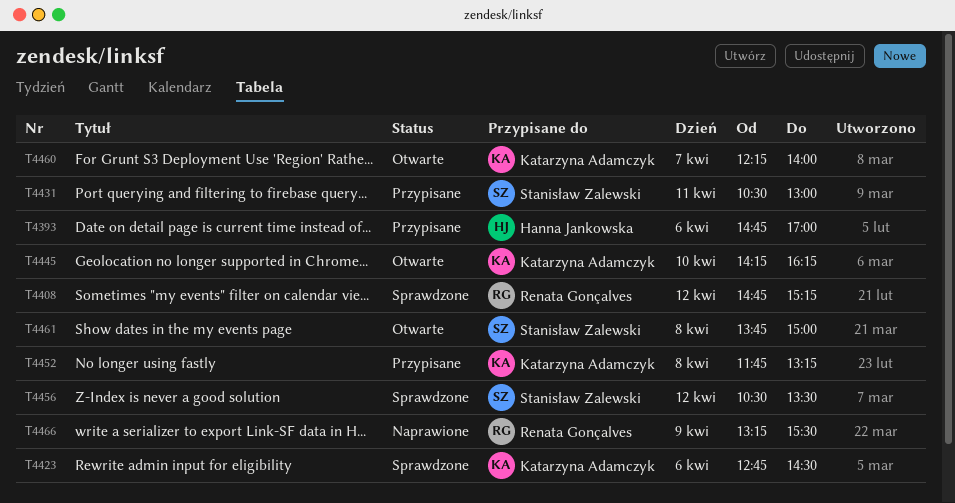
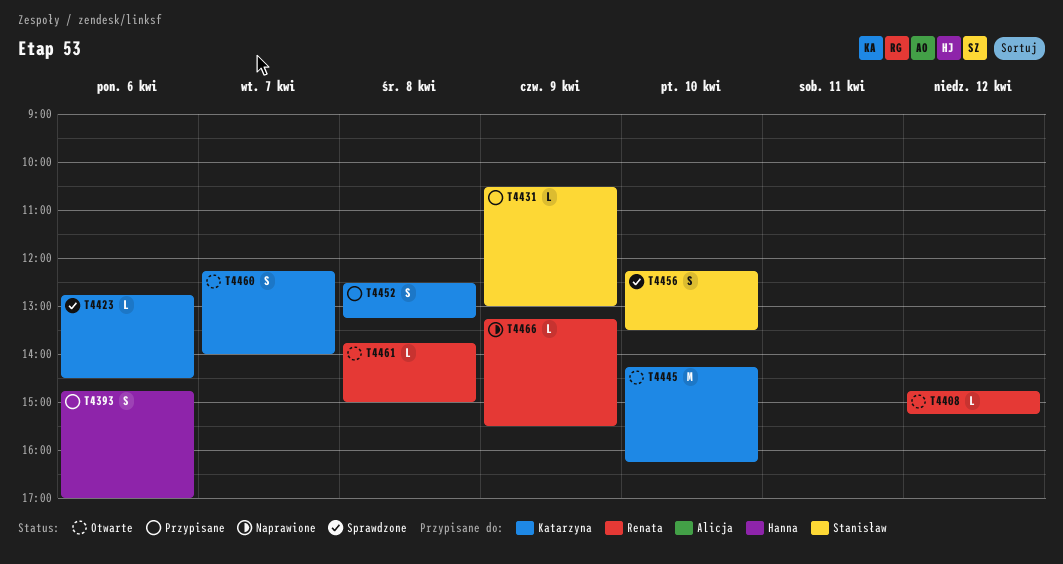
T4408, status: Sprawdzone -> Otwarte
T4431, day: Apr 11 -> Apr 9
T4452, begins: 11:45 -> 12:30
T4456, day: Apr 12 -> Apr 10
T4456, begins: 10:30 -> 12:15
T4461, owner: Stanisław Zalewski -> Renata Gonçalves

